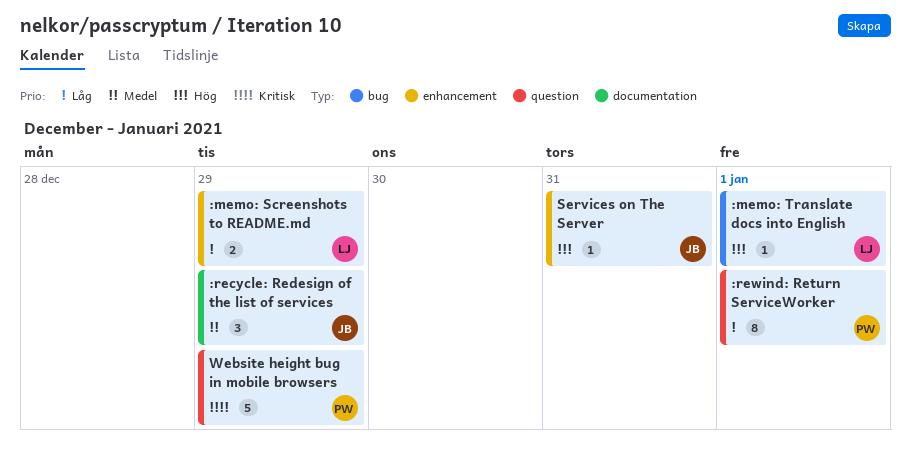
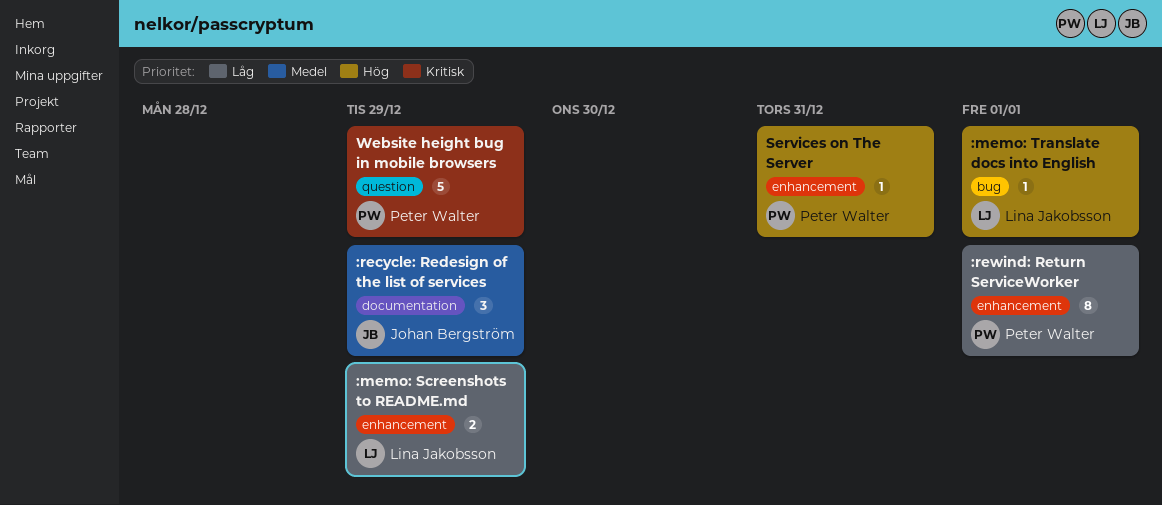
:rewind: Return ServiceWorker, label: question -> enhancement
Services on The Server, owner: Johan Bergström -> Peter Walter

